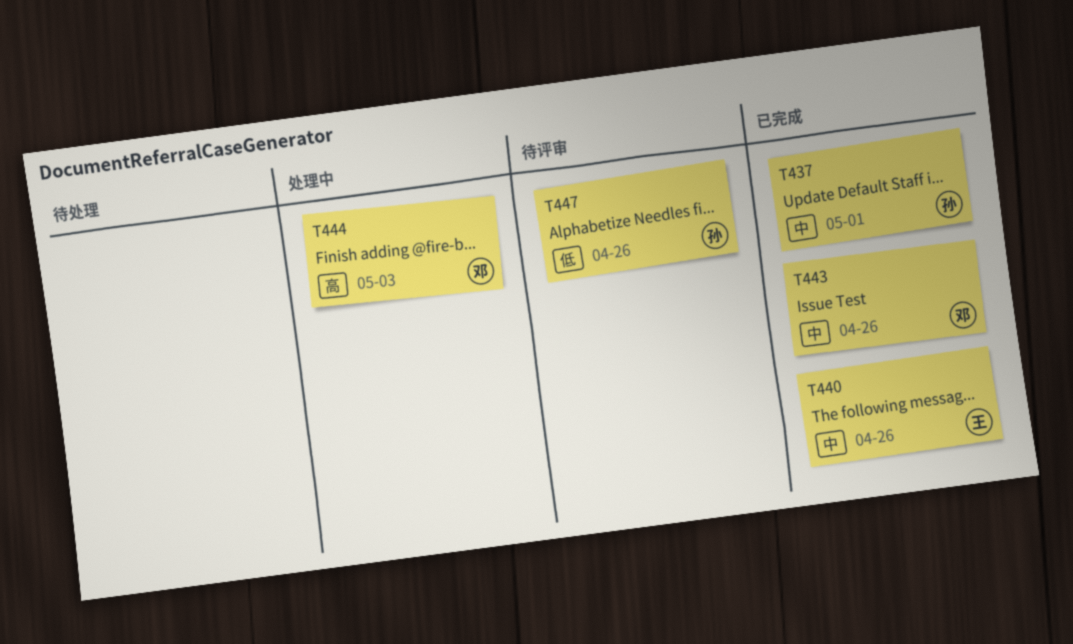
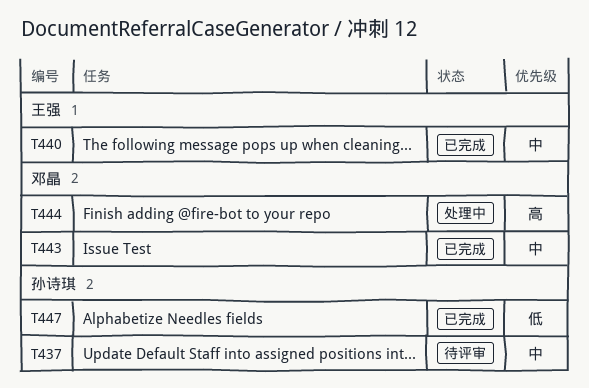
T437, status: 已完成 -> 待评审
T447, status: 待评审 -> 已完成

